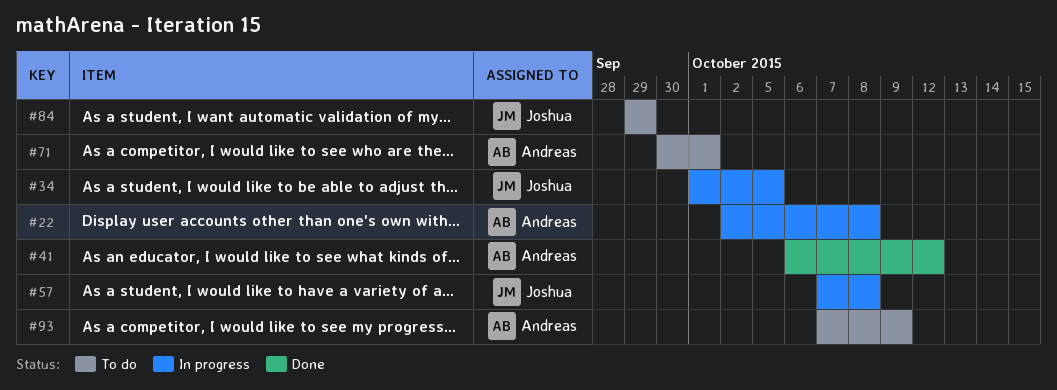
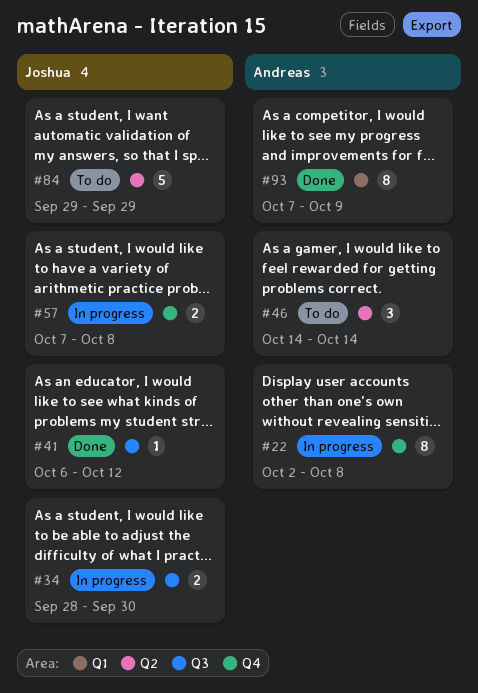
#34, start: Oct 1 -> Sep 28
#34, due: Oct 5 -> Sep 30
#41, owner: Andreas -> Joshua
#46: none -> present
#71: present -> none
#93, status: To do -> Done

